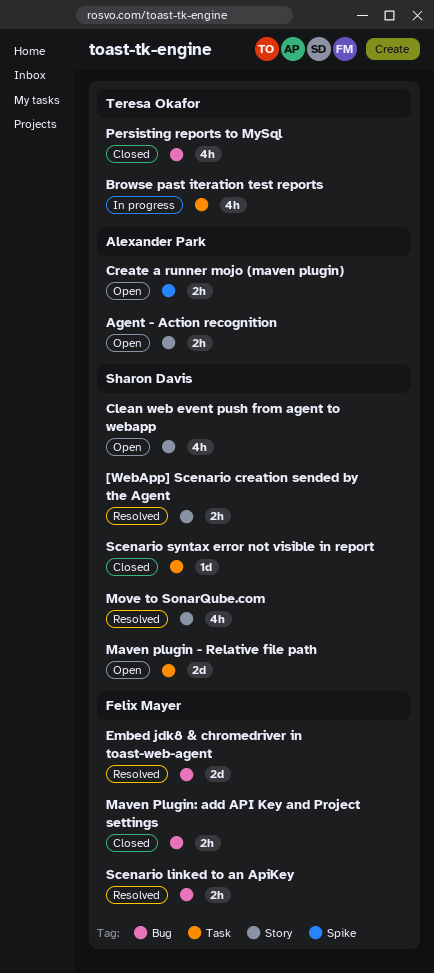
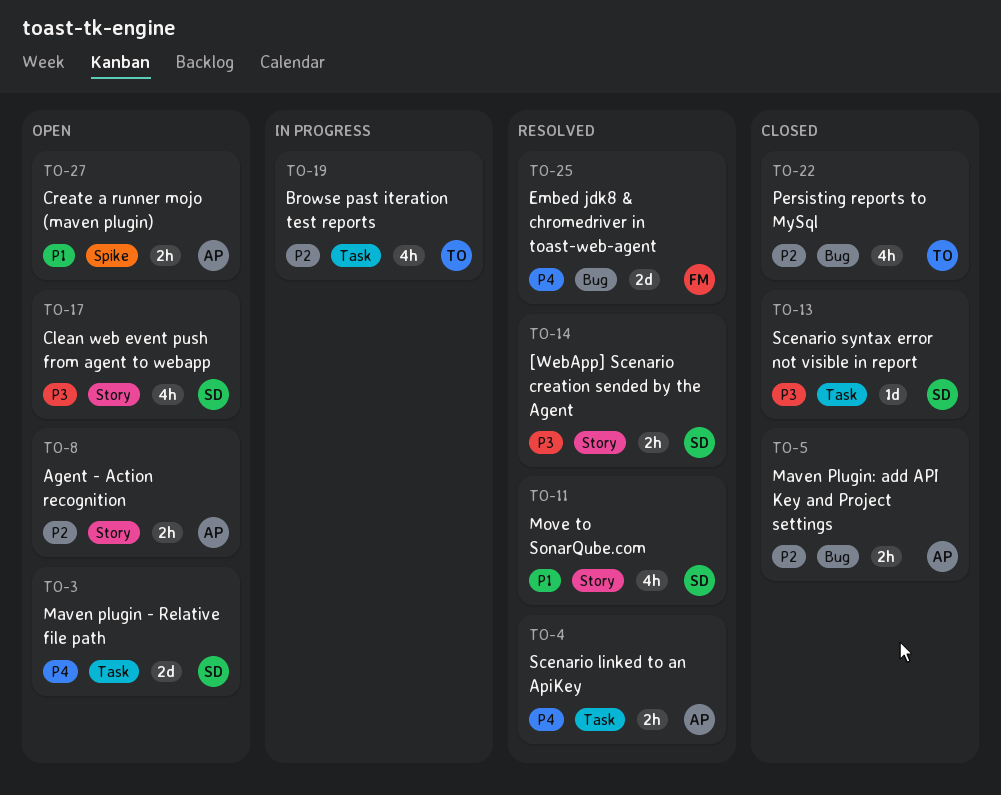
Maven Plugin: add API Key and Project settings, owner: Felix Mayer -> Alexander Park
Scenario linked to an ApiKey, owner: Felix Mayer -> Alexander Park
Scenario linked to an ApiKey, label: Bug -> Task

